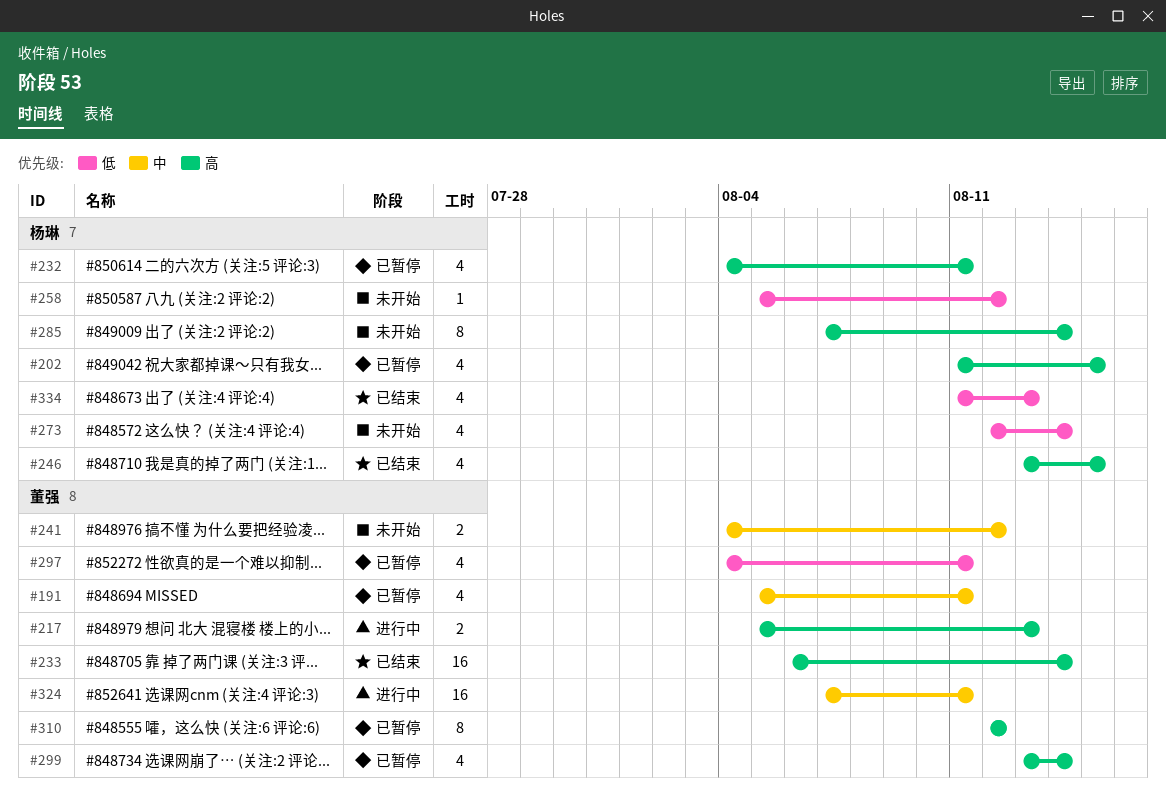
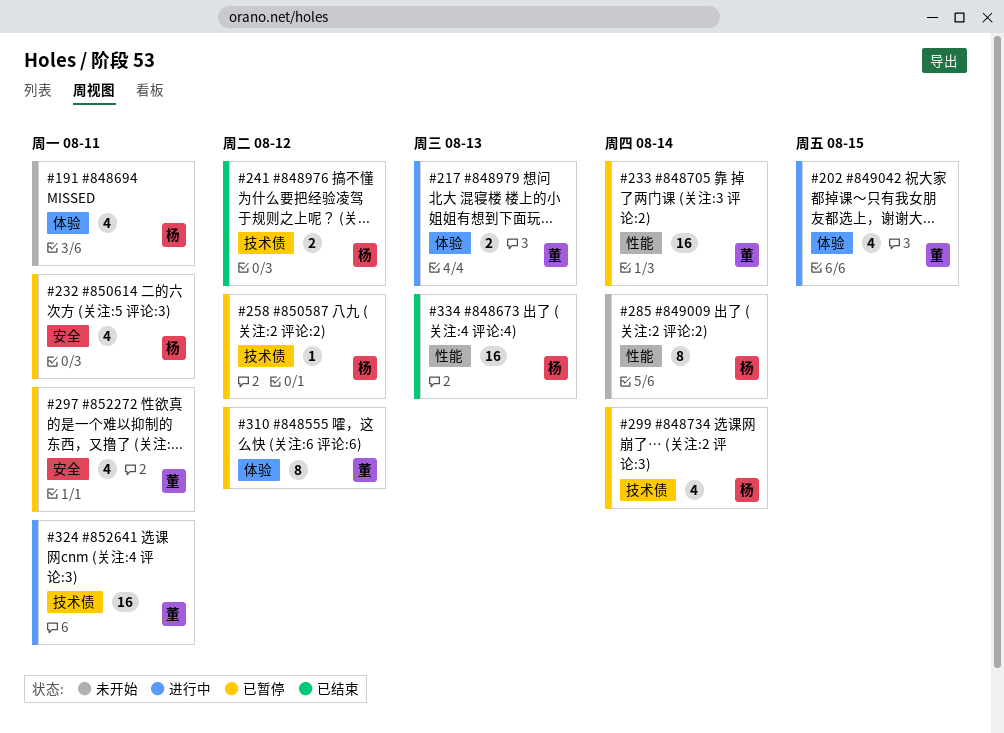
#191, status: 已暂停 -> 未开始
#191, owner: 董强 -> 杨琳
#202, status: 已暂停 -> 进行中
#202, owner: 杨琳 -> 董强
#233, status: 已结束 -> 已暂停
#241, status: 未开始 -> 已结束
#241, owner: 董强 -> 杨琳
#246: present -> none
#258, status: 未开始 -> 已暂停
#273: present -> none
#299, owner: 董强 -> 杨琳
#334, estimate: 4 -> 16

